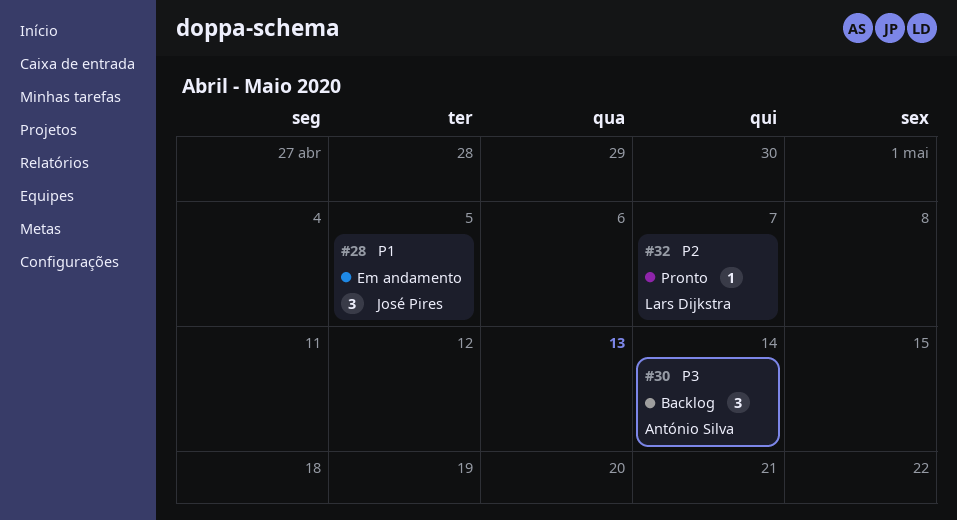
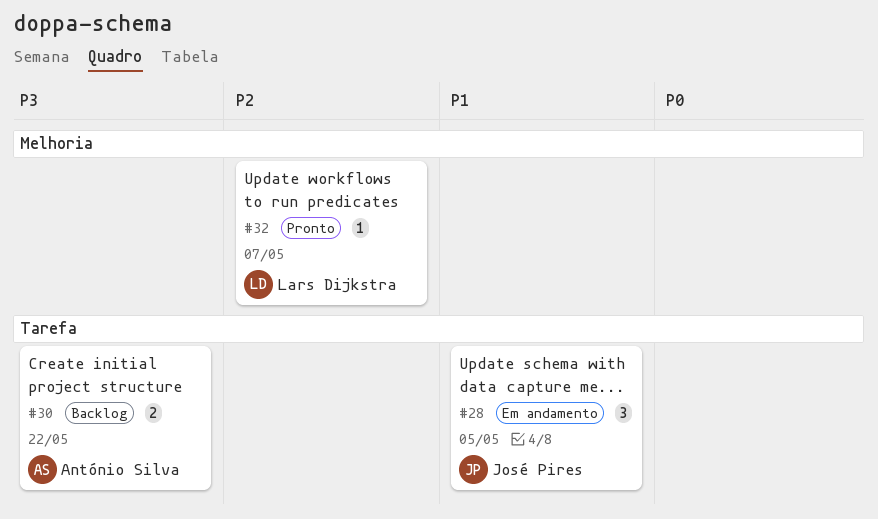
#30, estimate: 3 -> 2
#30, due: May 14 -> May 22

